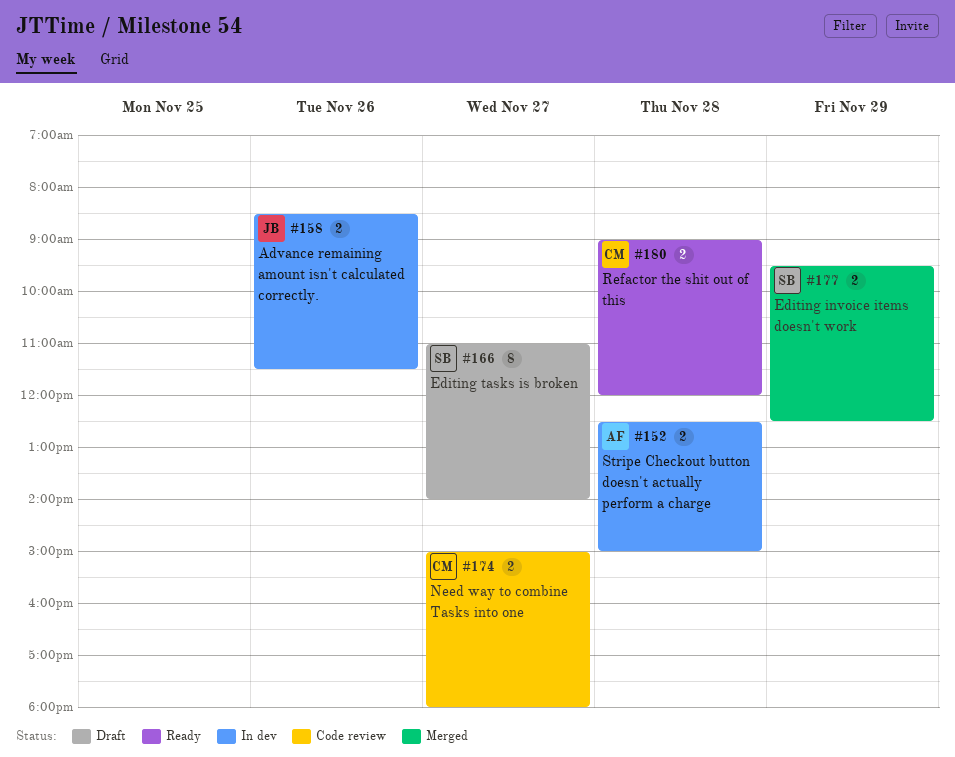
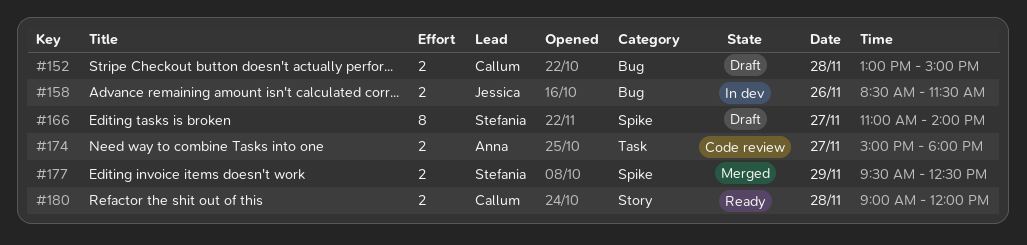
#152, status: In dev -> Draft
#152, owner: Anna -> Callum
#152, begins: 12:30 -> 13:00
#174, owner: Callum -> Anna

